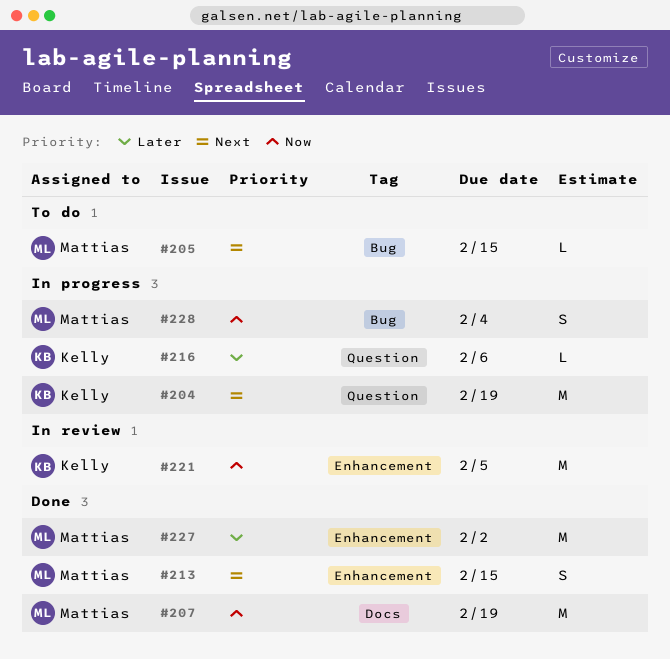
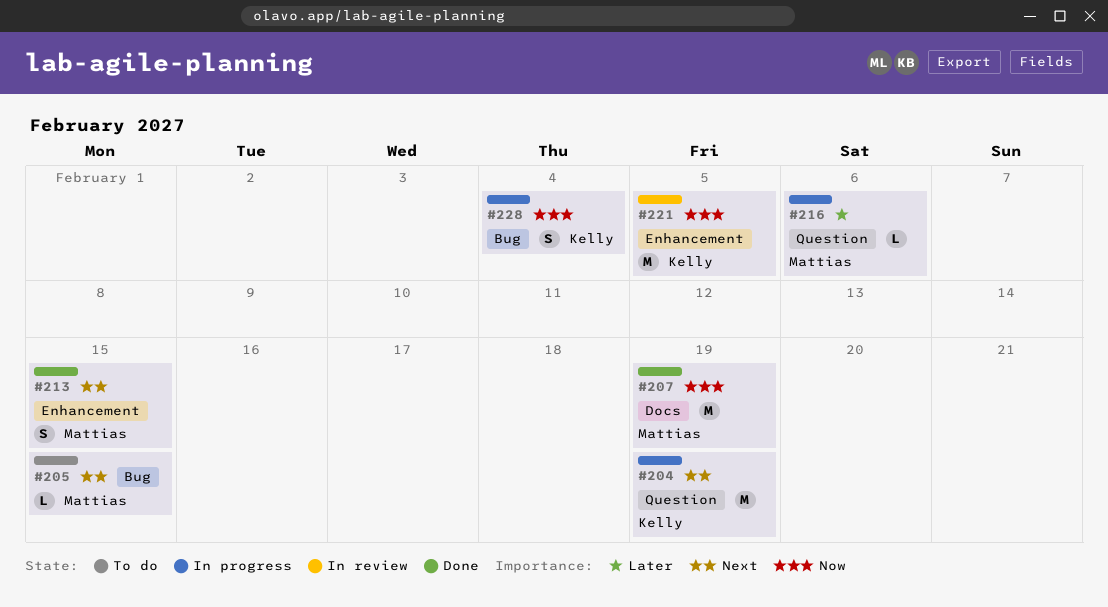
#216, owner: Kelly -> Mattias
#227: present -> none
#228, owner: Mattias -> Kelly

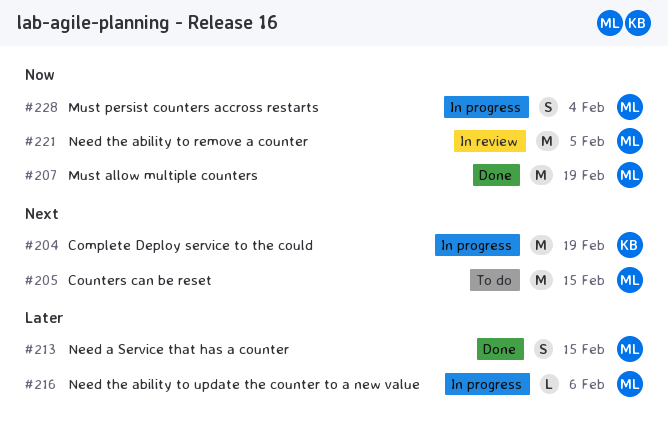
#205, estimate: L -> M
#213, priority: Next -> Later
#221, owner: Kelly -> Mattias
#228, owner: Kelly -> Mattias

